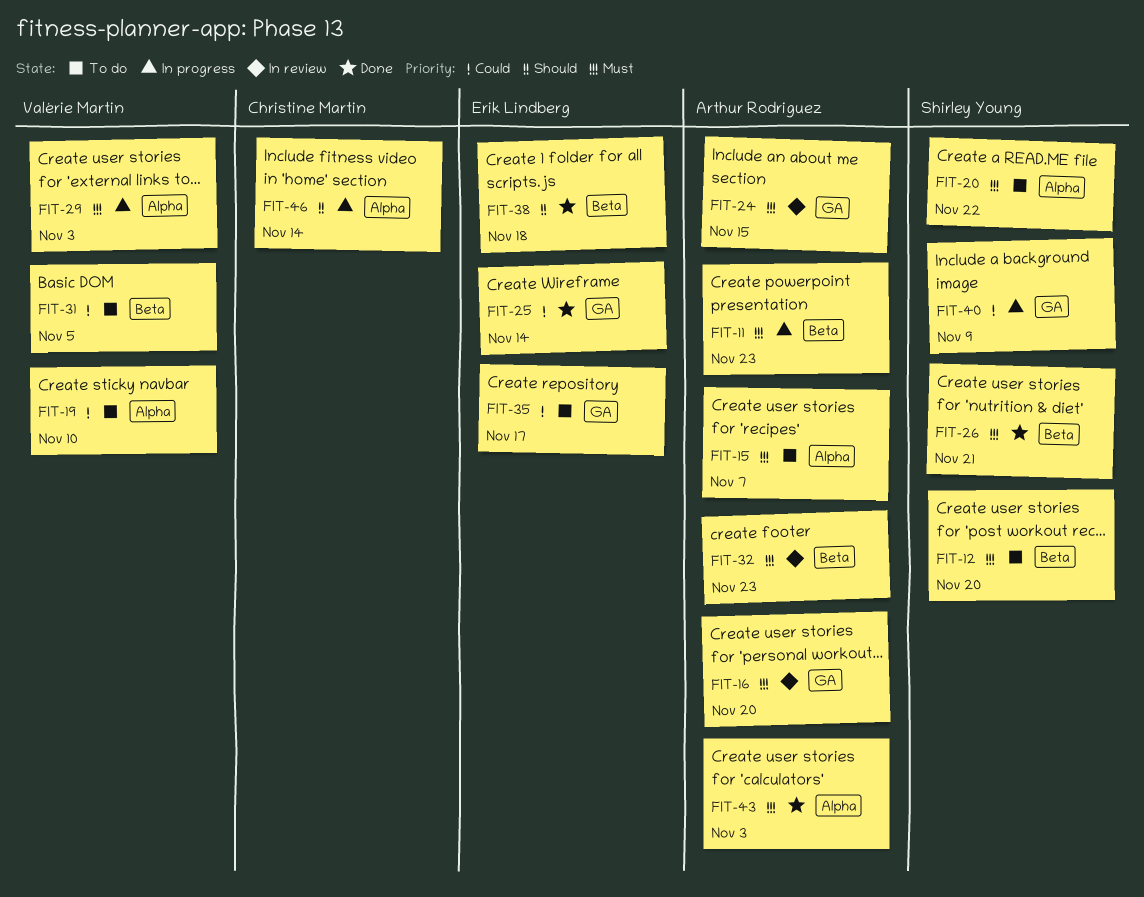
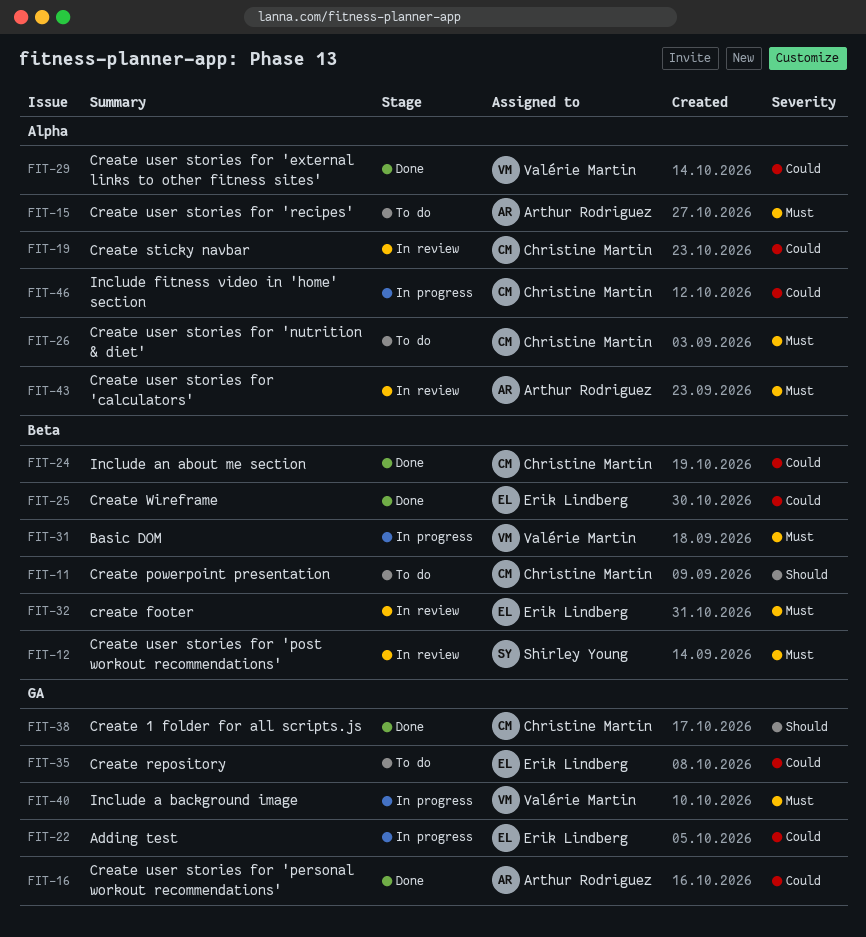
FIT-11, status: In progress -> To do
FIT-11, owner: Arthur Rodriguez -> Christine Martin
FIT-11, priority: Must -> Should
FIT-12, status: To do -> In review
FIT-16, status: In review -> Done
FIT-16, priority: Must -> Could
FIT-19, status: To do -> In review
FIT-19, owner: Valérie Martin -> Christine Martin
FIT-20: present -> none
FIT-22: none -> present
FIT-24, status: In review -> Done
FIT-24, owner: Arthur Rodriguez -> Christine Martin
FIT-24, priority: Must -> Could
FIT-24, label: GA -> Beta
FIT-25, label: GA -> Beta
FIT-26, status: Done -> To do
FIT-26, owner: Shirley Young -> Christine Martin
FIT-26, label: Beta -> Alpha
FIT-29, status: In progress -> Done
FIT-29, priority: Must -> Could
FIT-31, status: To do -> In progress
FIT-31, priority: Could -> Must
FIT-32, owner: Arthur Rodriguez -> Erik Lindberg
FIT-38, owner: Erik Lindberg -> Christine Martin
FIT-38, label: Beta -> GA
FIT-40, owner: Shirley Young -> Valérie Martin
FIT-40, priority: Could -> Must
FIT-43, status: Done -> In review
FIT-46, priority: Should -> Could

